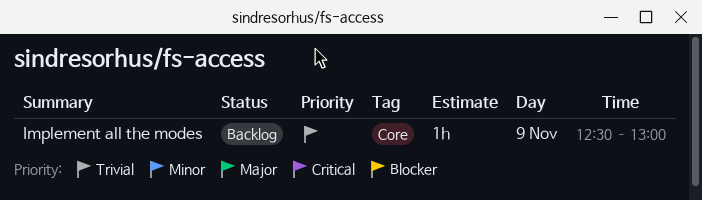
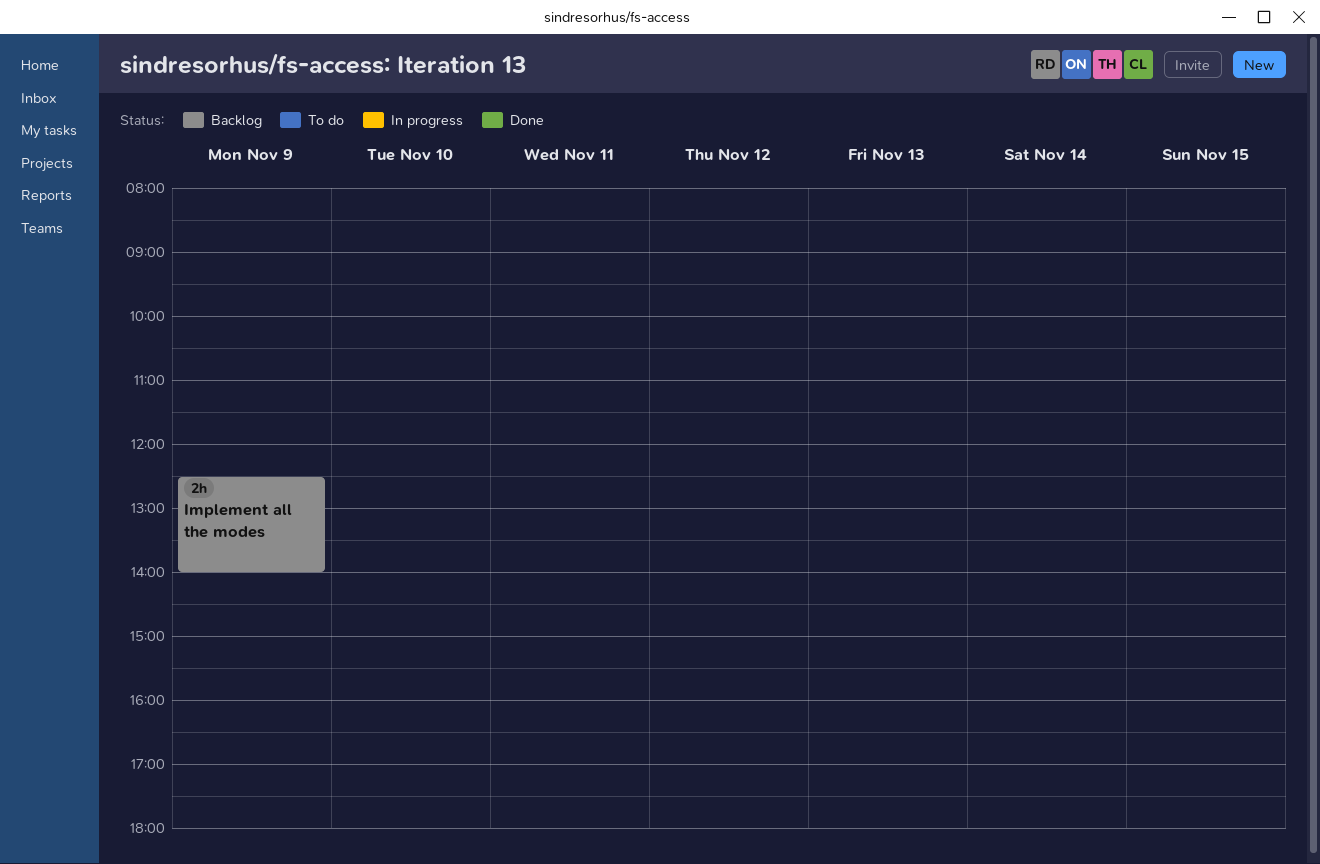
Implement all the modes, estimate: 1h -> 2h
Implement all the modes, ends: 13:00 -> 14:00

